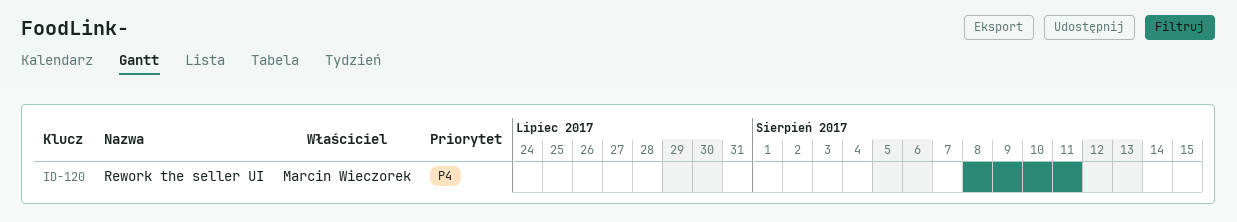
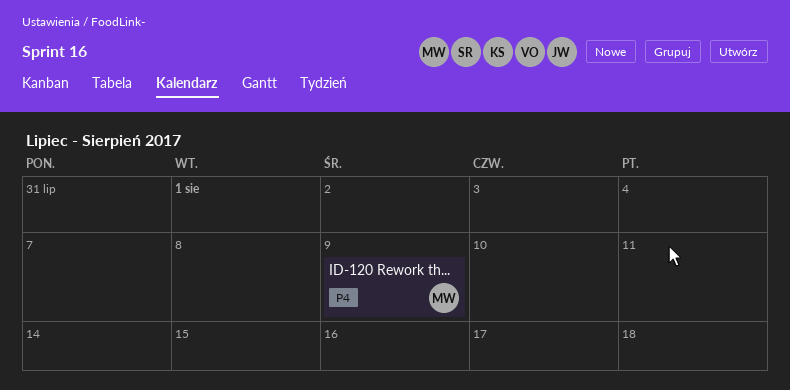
ID-120, due: Aug 11 -> Aug 9

